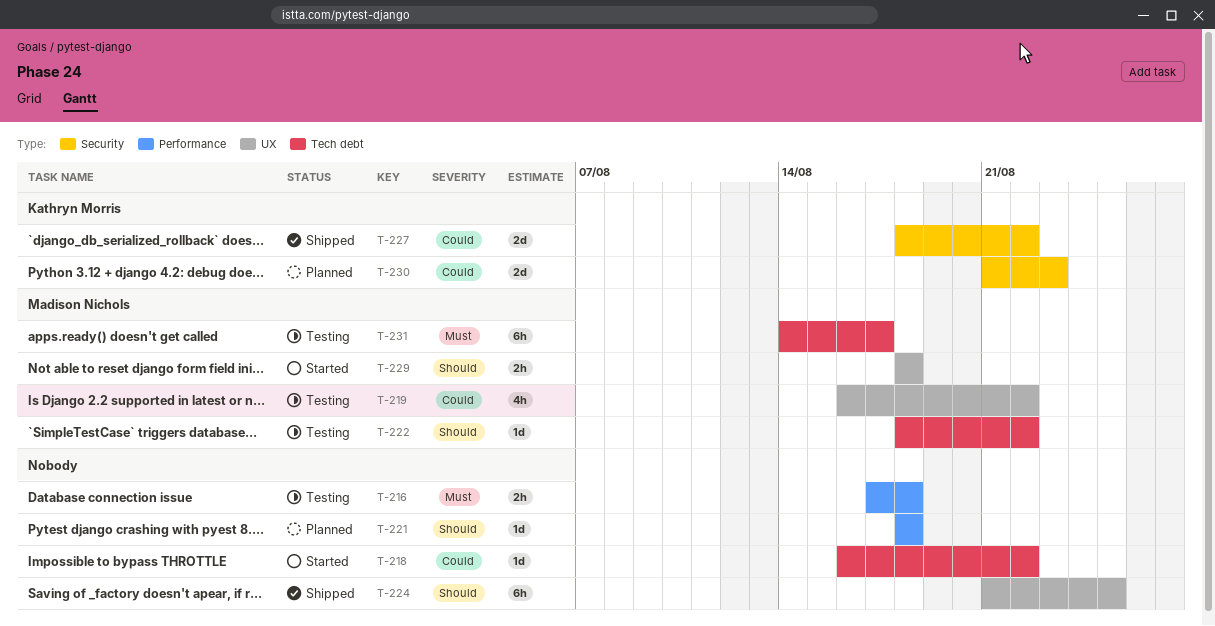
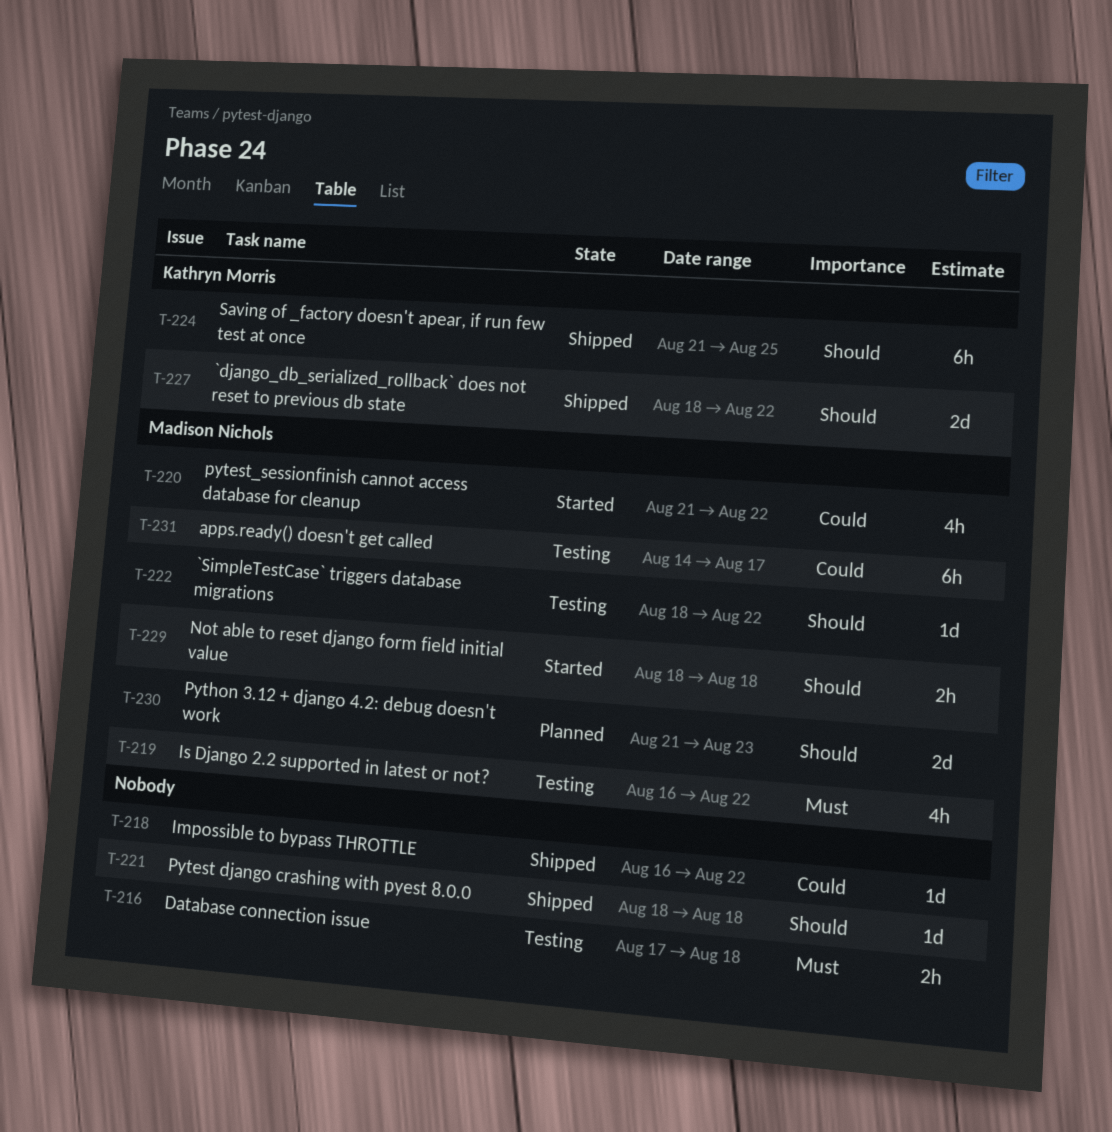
T-218, status: Started -> Shipped
T-219, priority: Could -> Must
T-220: none -> present
T-221, status: Planned -> Shipped
T-224, owner: none -> Kathryn Morris
T-227, priority: Could -> Should
T-230, owner: Kathryn Morris -> Madison Nichols
T-230, priority: Could -> Should
T-231, priority: Must -> Could

